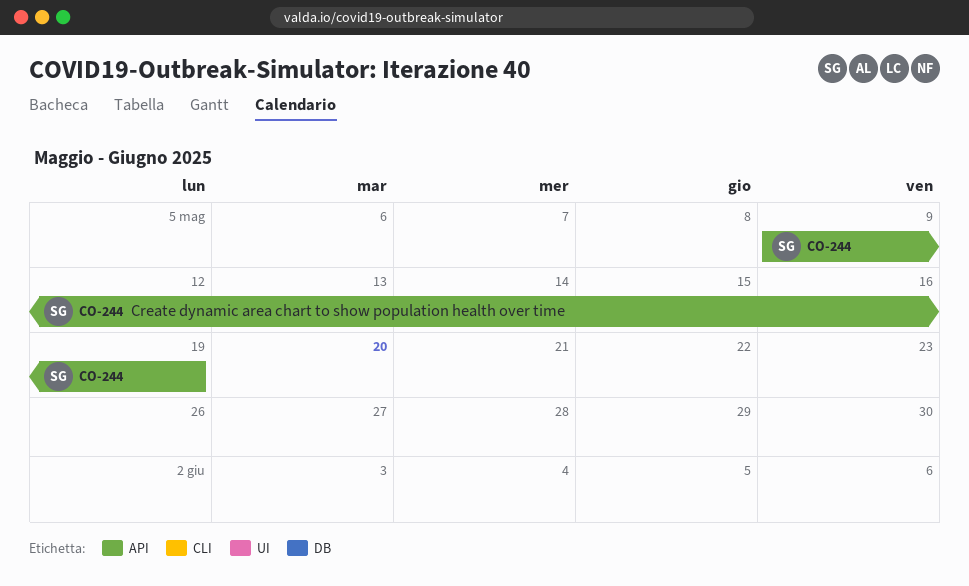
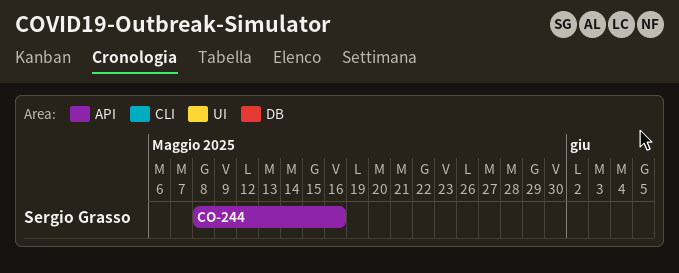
CO-244, start: May 9 -> May 8
CO-244, due: May 19 -> May 16

